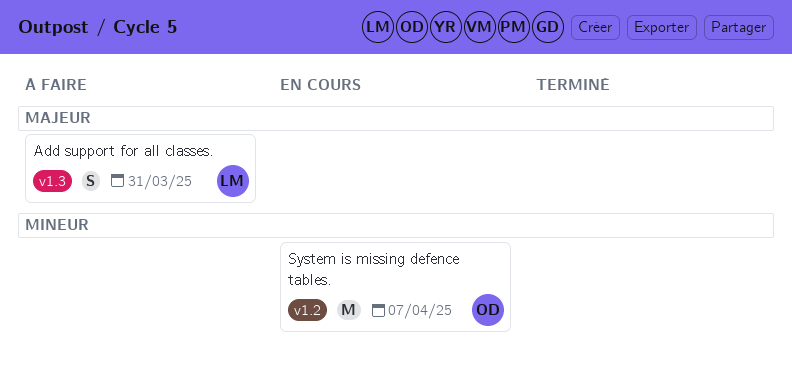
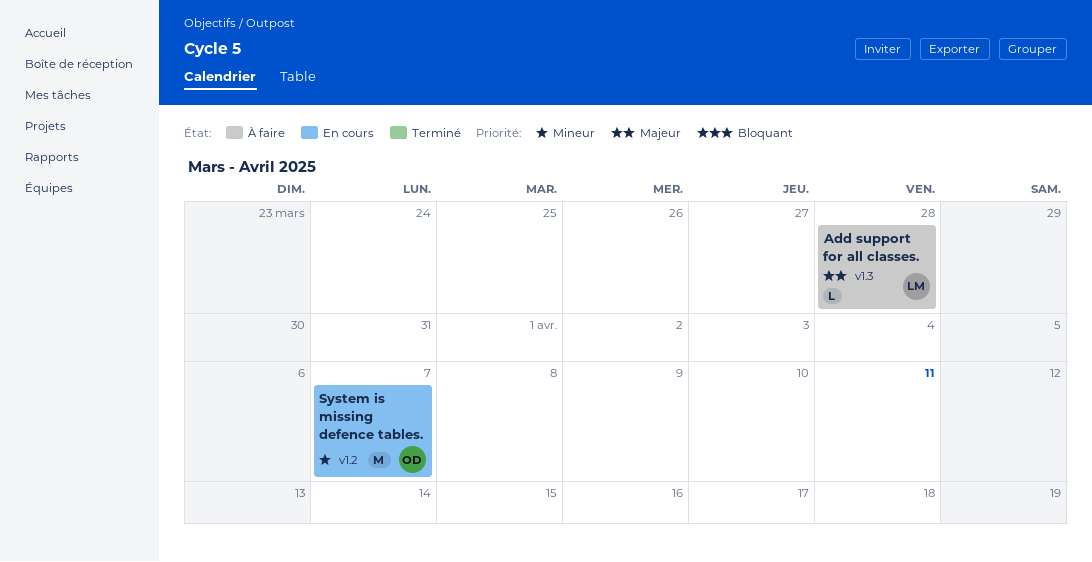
Add support for all classes., estimate: S -> L
Add support for all classes., due: Mar 31 -> Mar 28

